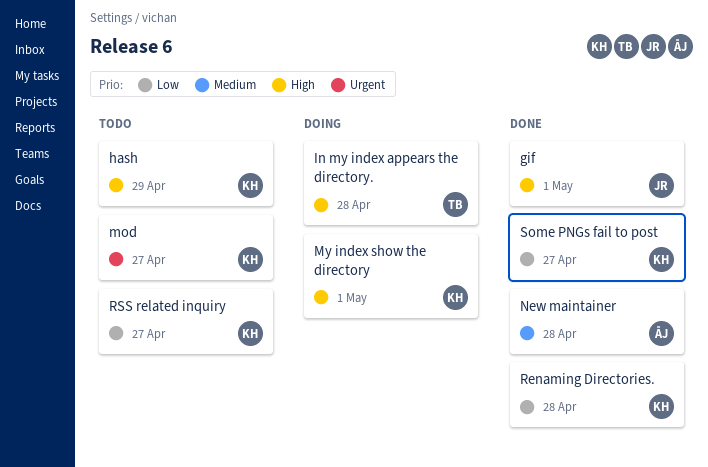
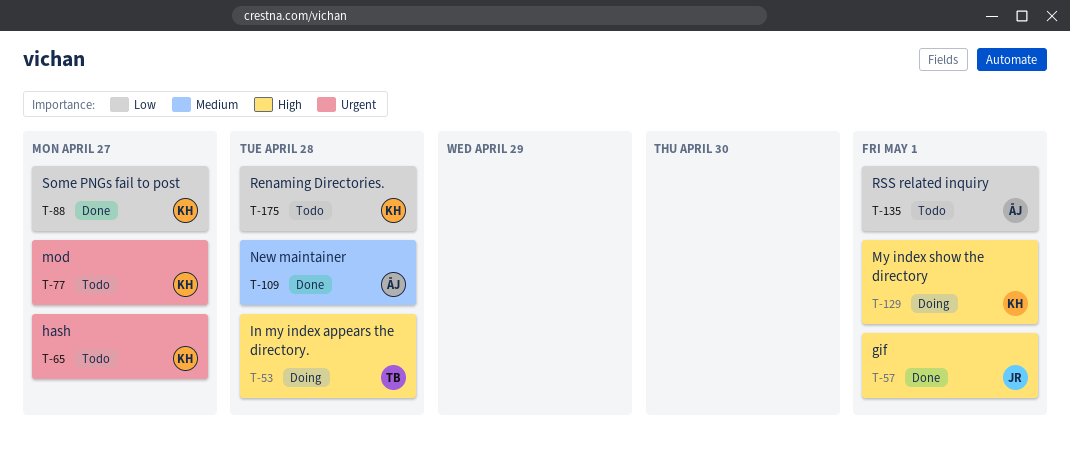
hash, priority: High -> Urgent
hash, due: Apr 29 -> Apr 27
Renaming Directories., status: Done -> Todo
RSS related inquiry, owner: KH -> ÅJ
RSS related inquiry, due: Apr 27 -> May 1

